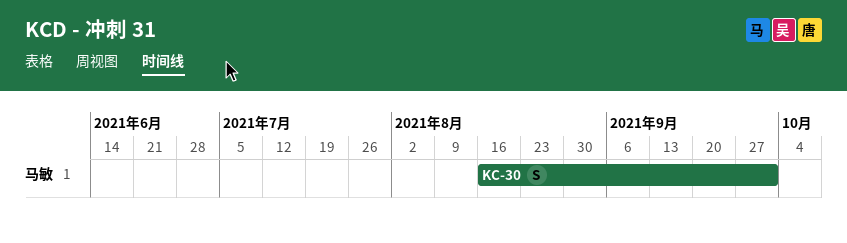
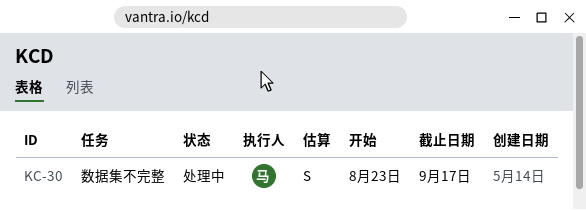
KC-30, start: Aug 16 -> Aug 23
KC-30, due: Oct 1 -> Sep 17

